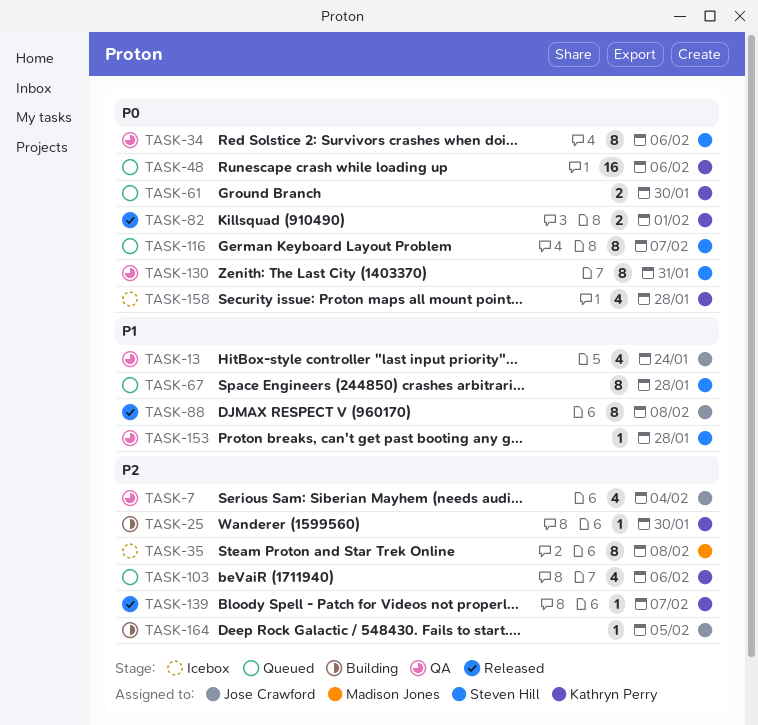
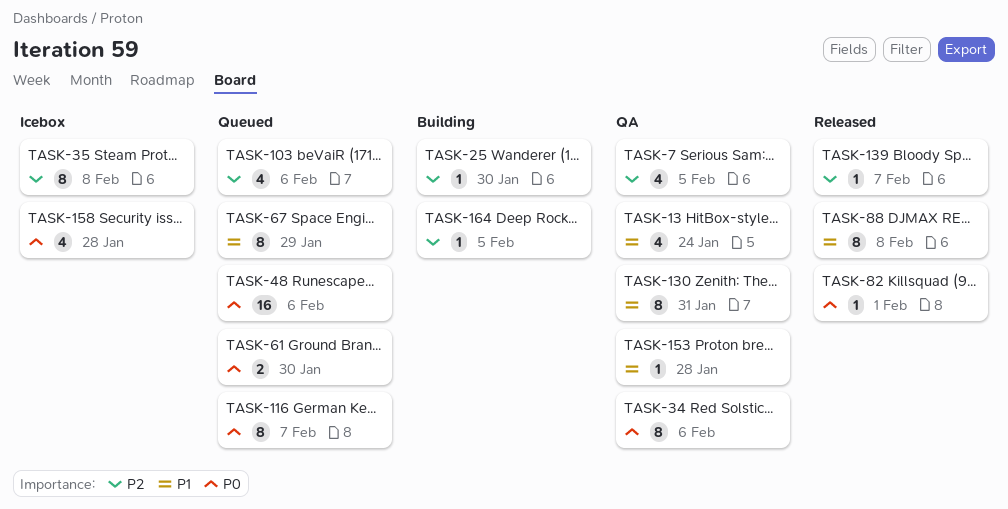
TASK-7, due: Feb 4 -> Feb 5
TASK-67, due: Jan 28 -> Jan 29
TASK-82, estimate: 2 -> 1
TASK-130, priority: P0 -> P1

